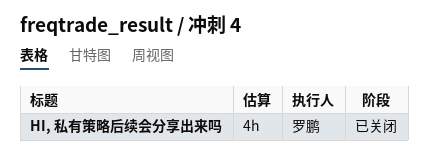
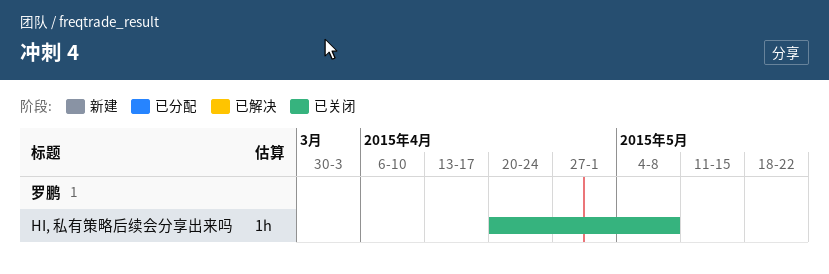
HI, 私有策略后续会分享出来吗, estimate: 4h -> 1h

